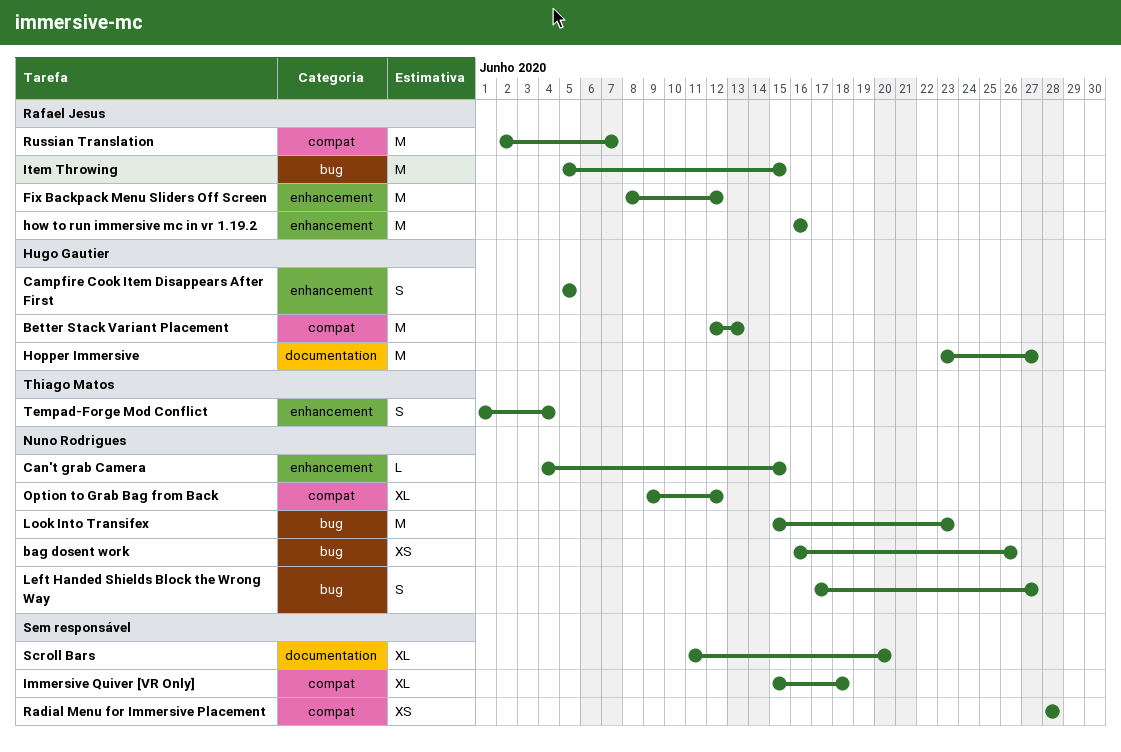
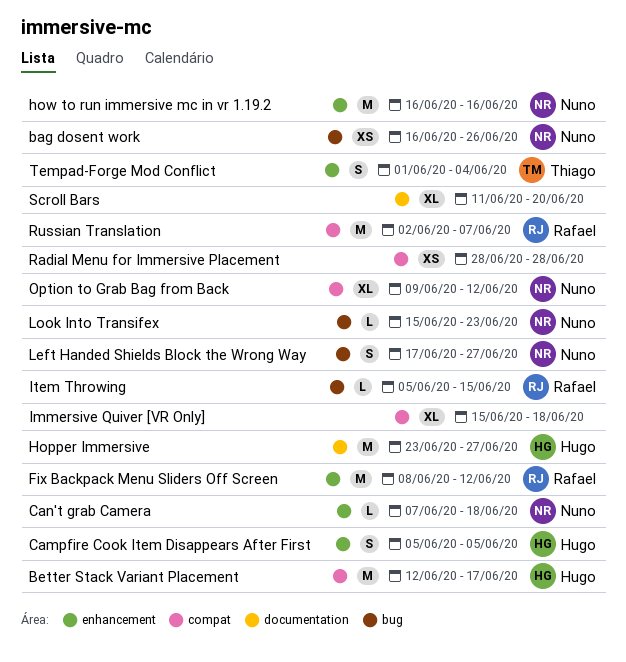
Better Stack Variant Placement, due: Jun 13 -> Jun 17
Can't grab Camera, start: Jun 4 -> Jun 7
Can't grab Camera, due: Jun 15 -> Jun 18
how to run immersive mc in vr 1.19.2, owner: Rafael Jesus -> Nuno Rodrigues
Item Throwing, estimate: M -> L
Look Into Transifex, estimate: M -> L

